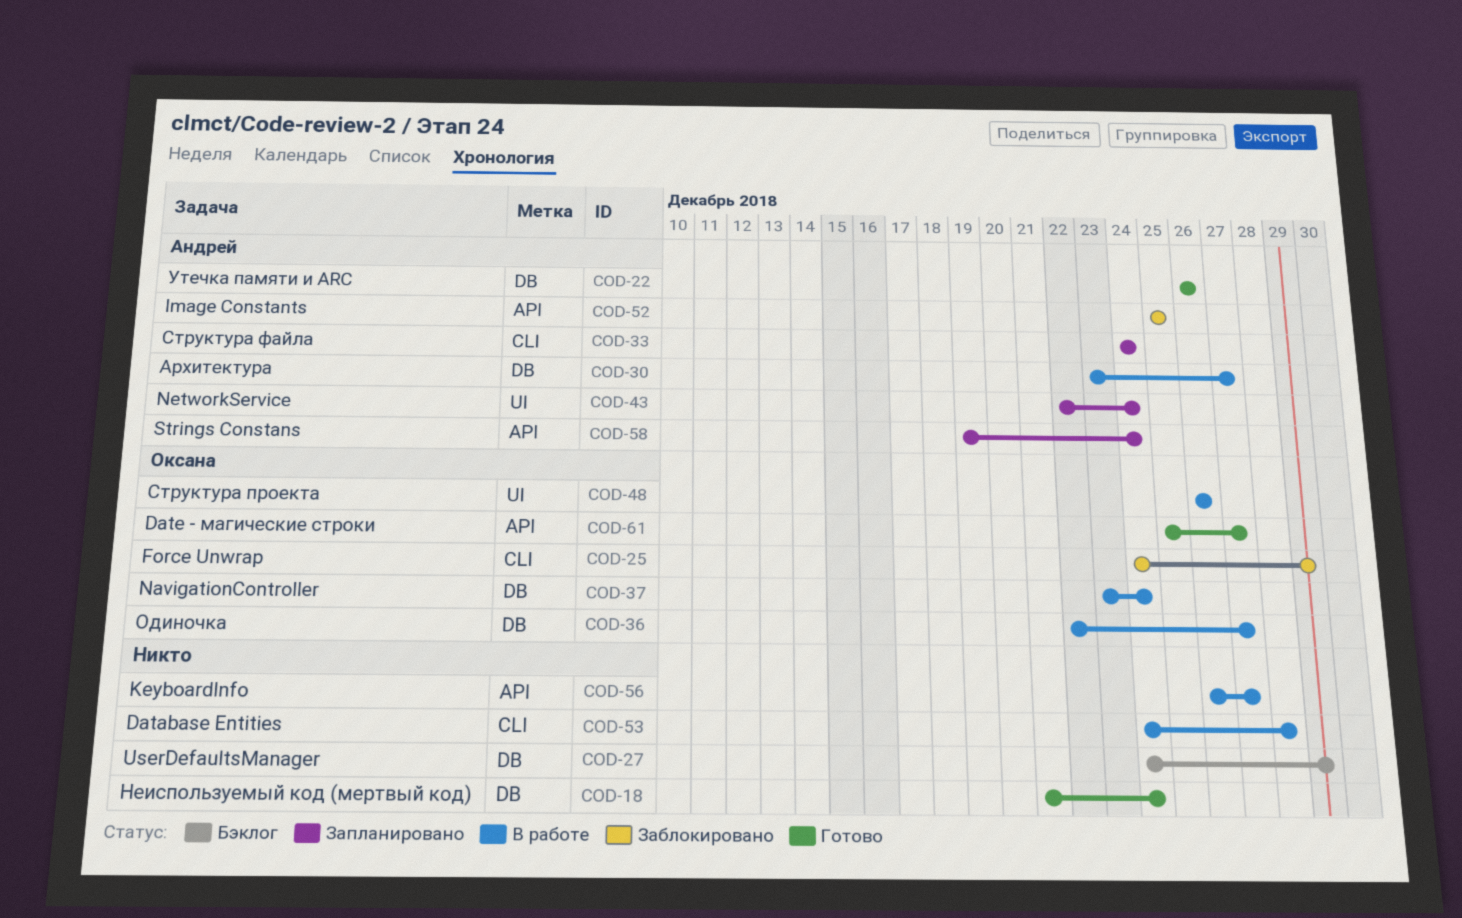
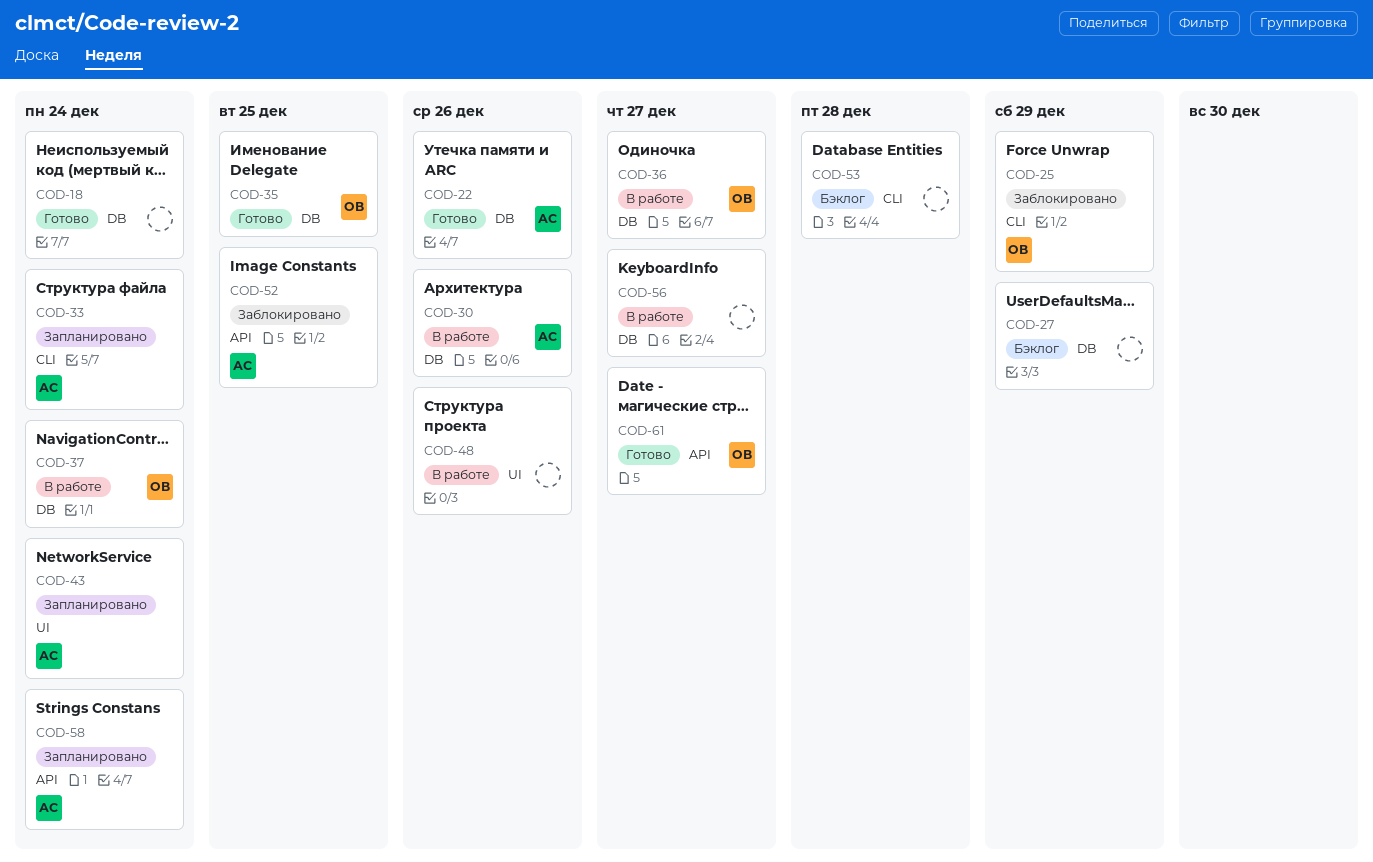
COD-30, due: Dec 27 -> Dec 26
COD-35: none -> present
COD-48, owner: Оксана -> none
COD-53, status: В работе -> Бэклог
COD-56, label: API -> DB

